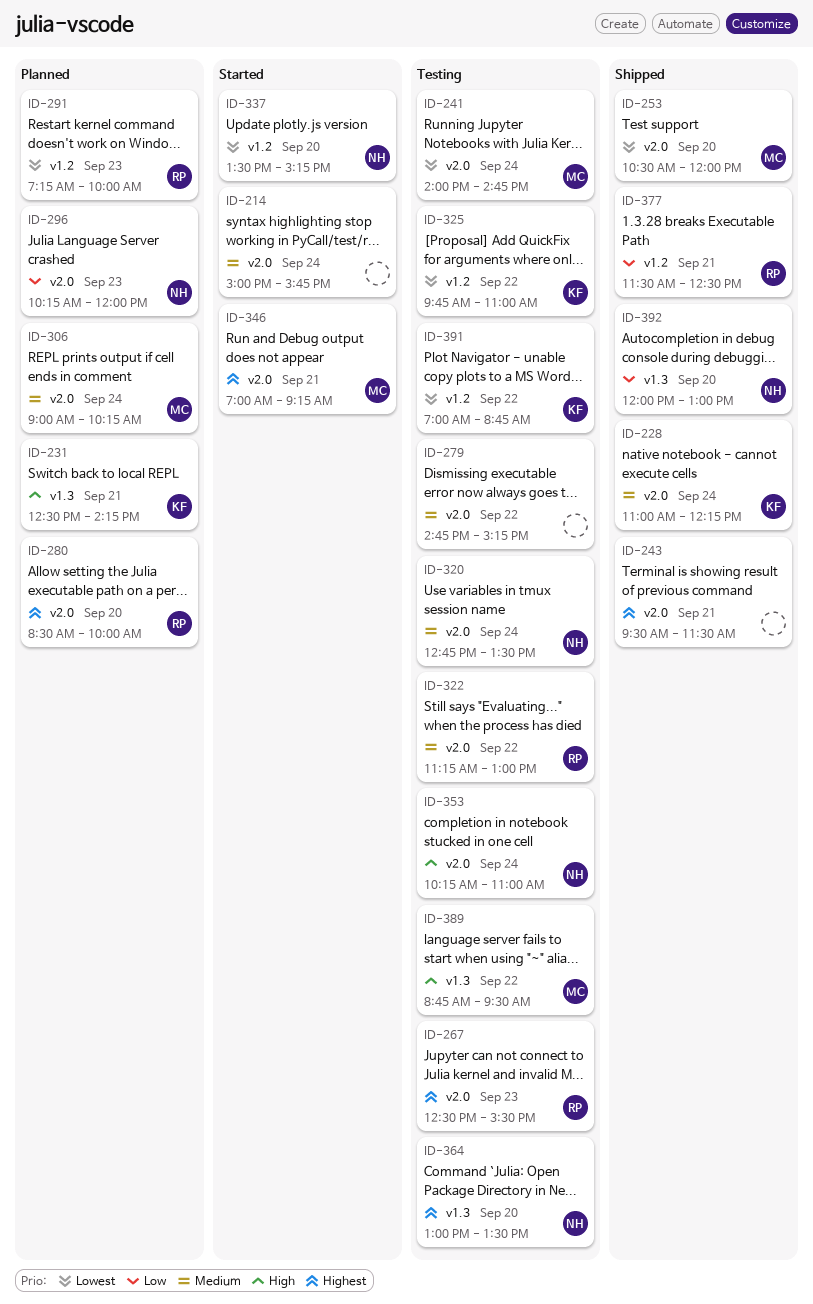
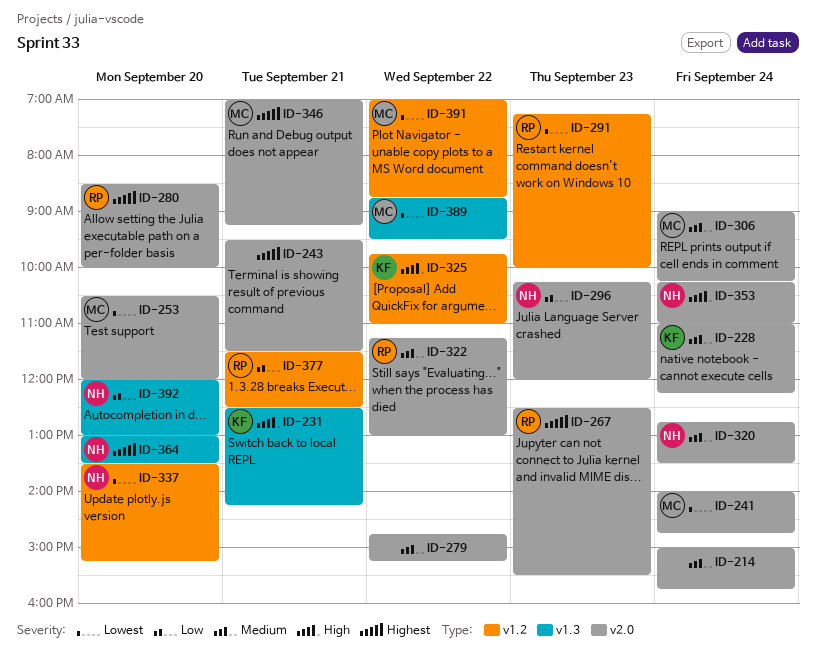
ID-325, priority: Lowest -> High
ID-389, priority: High -> Lowest
ID-391, owner: KF -> MC

